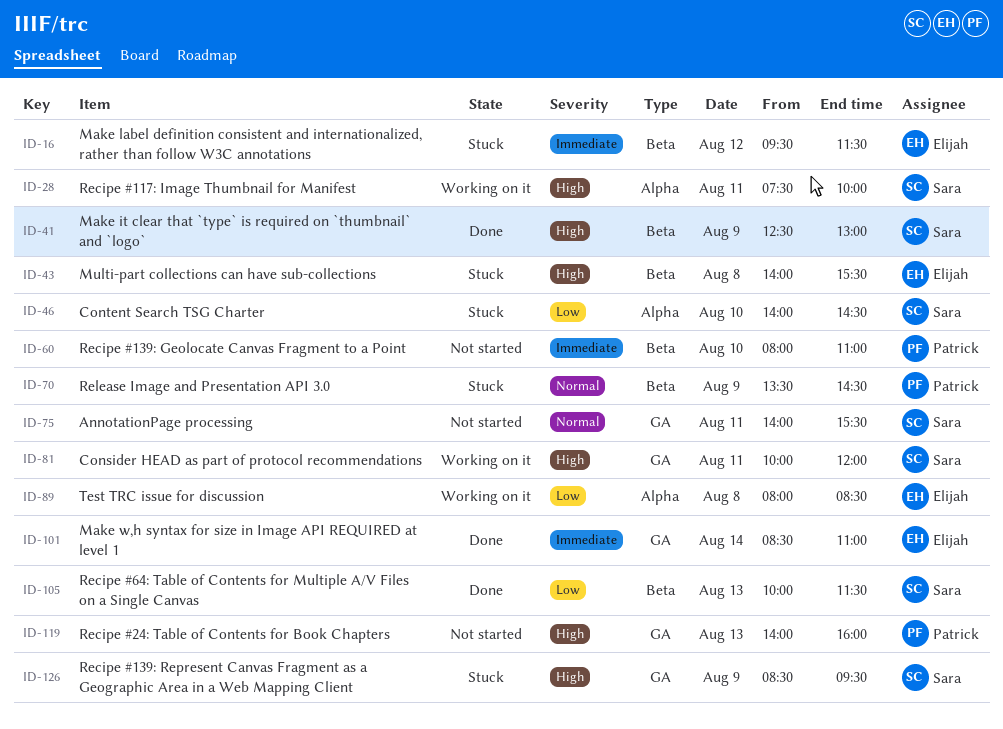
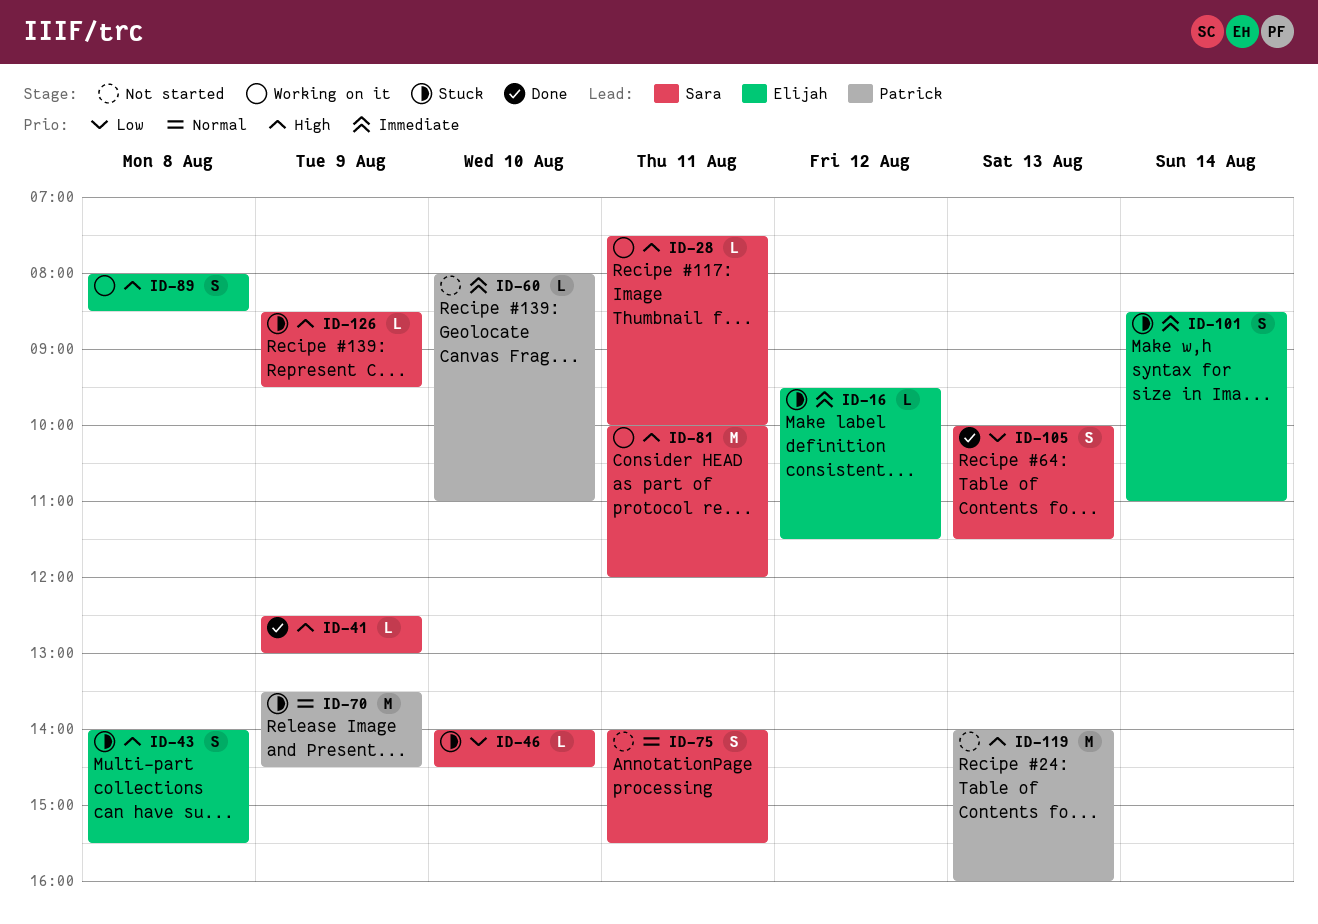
ID-89, priority: Low -> High
ID-101, status: Done -> Stuck

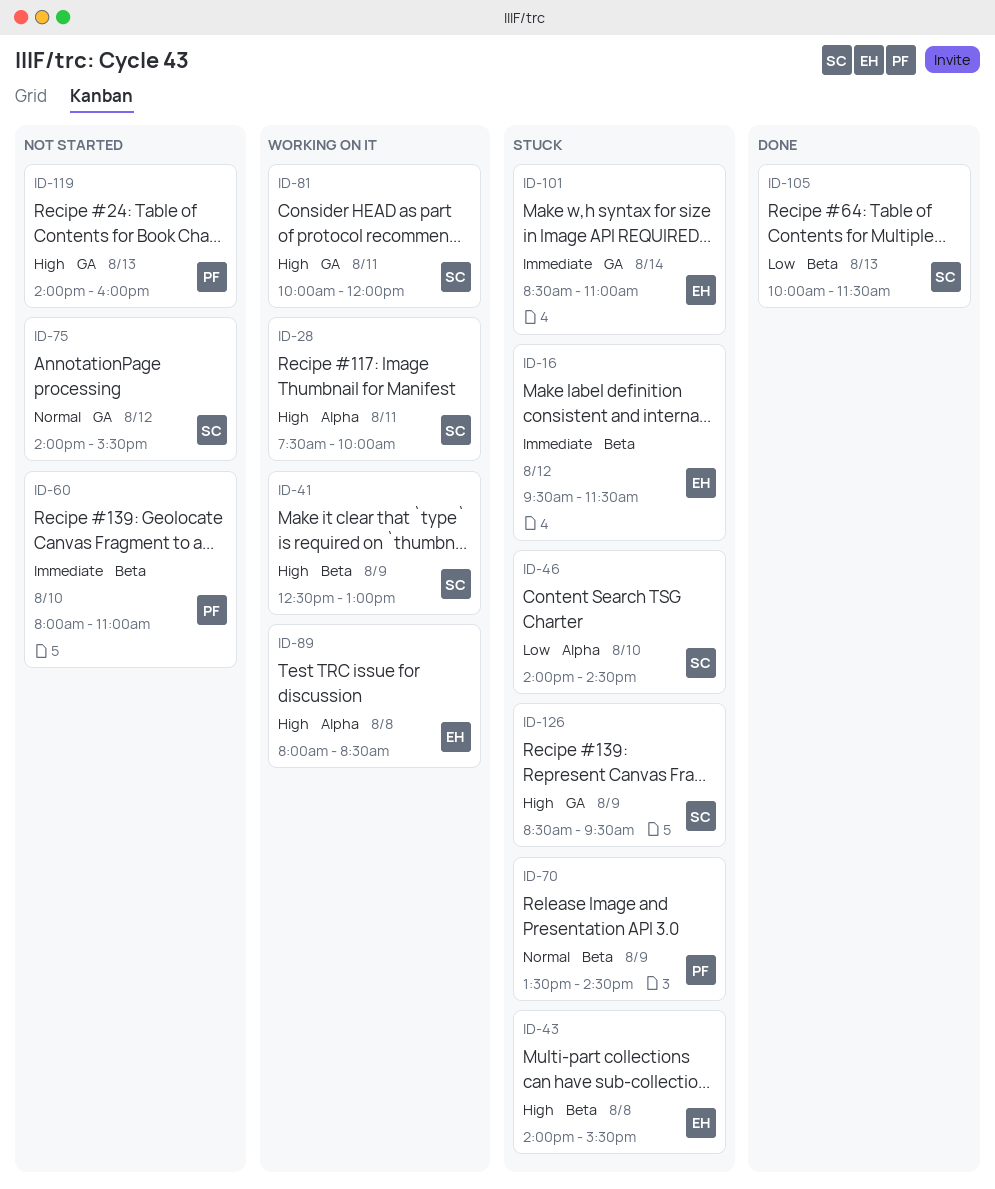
ID-41, status: Done -> Working on it
ID-75, day: Aug 11 -> Aug 12

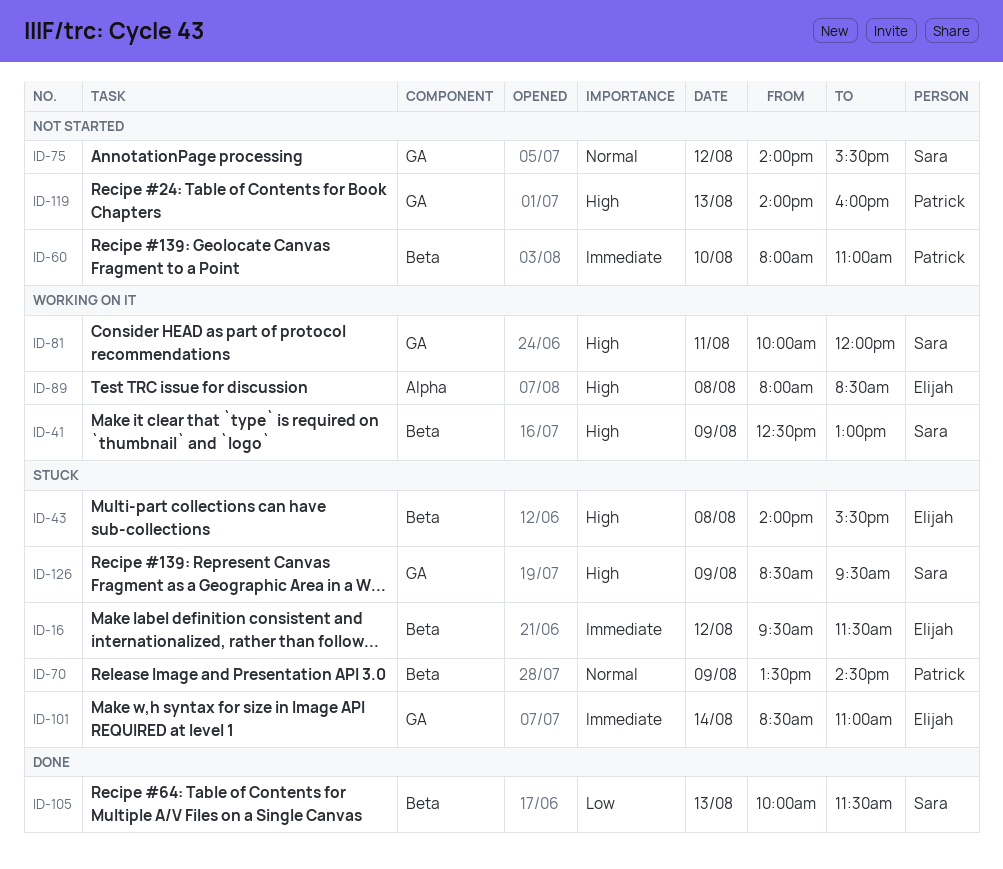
ID-28: present -> none
ID-46: present -> none

